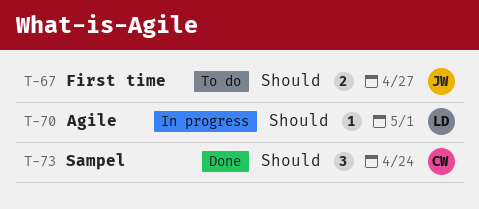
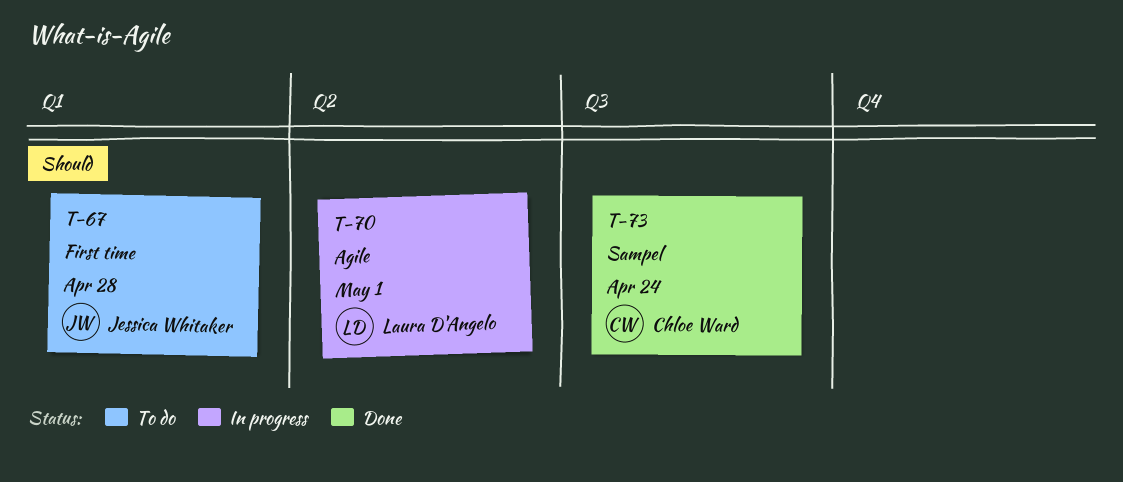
T-67, due: Apr 27 -> Apr 28

